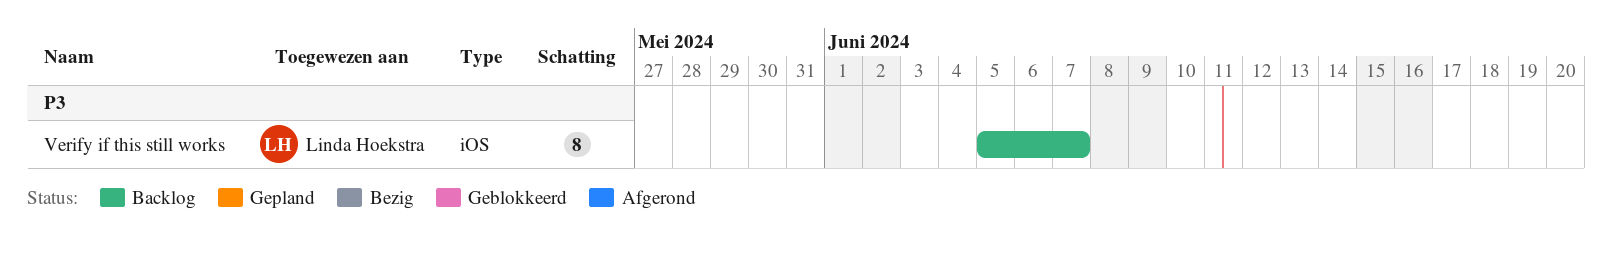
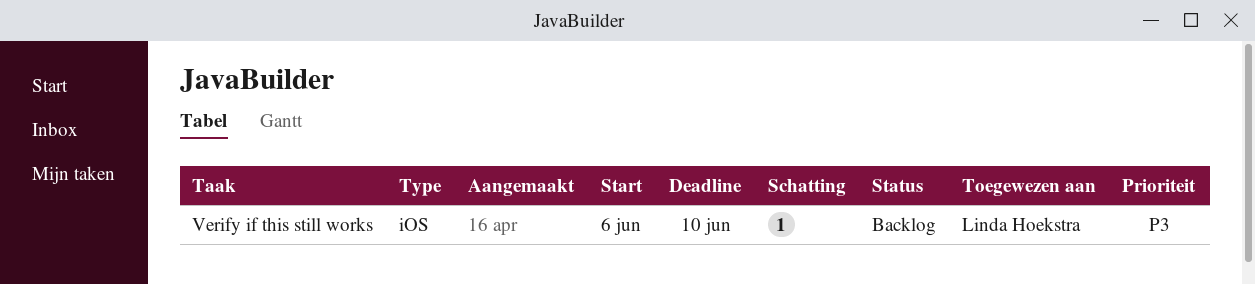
Verify if this still works, estimate: 8 -> 1
Verify if this still works, start: Jun 5 -> Jun 6
Verify if this still works, due: Jun 7 -> Jun 10

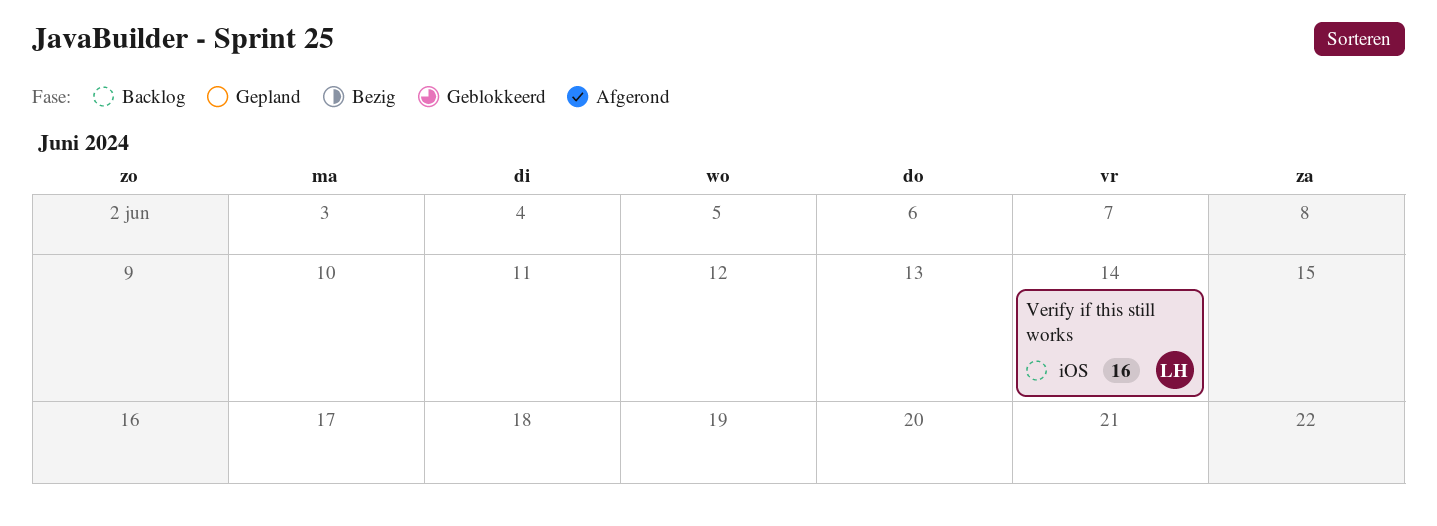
Verify if this still works, estimate: 1 -> 16
Verify if this still works, due: Jun 10 -> Jun 14

